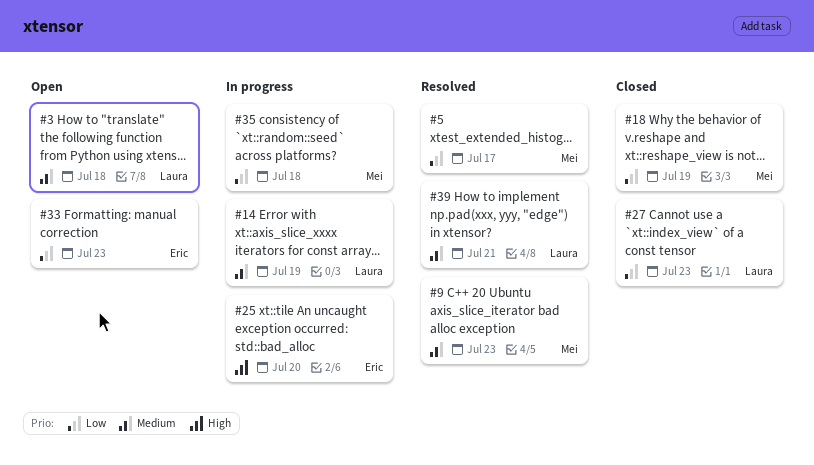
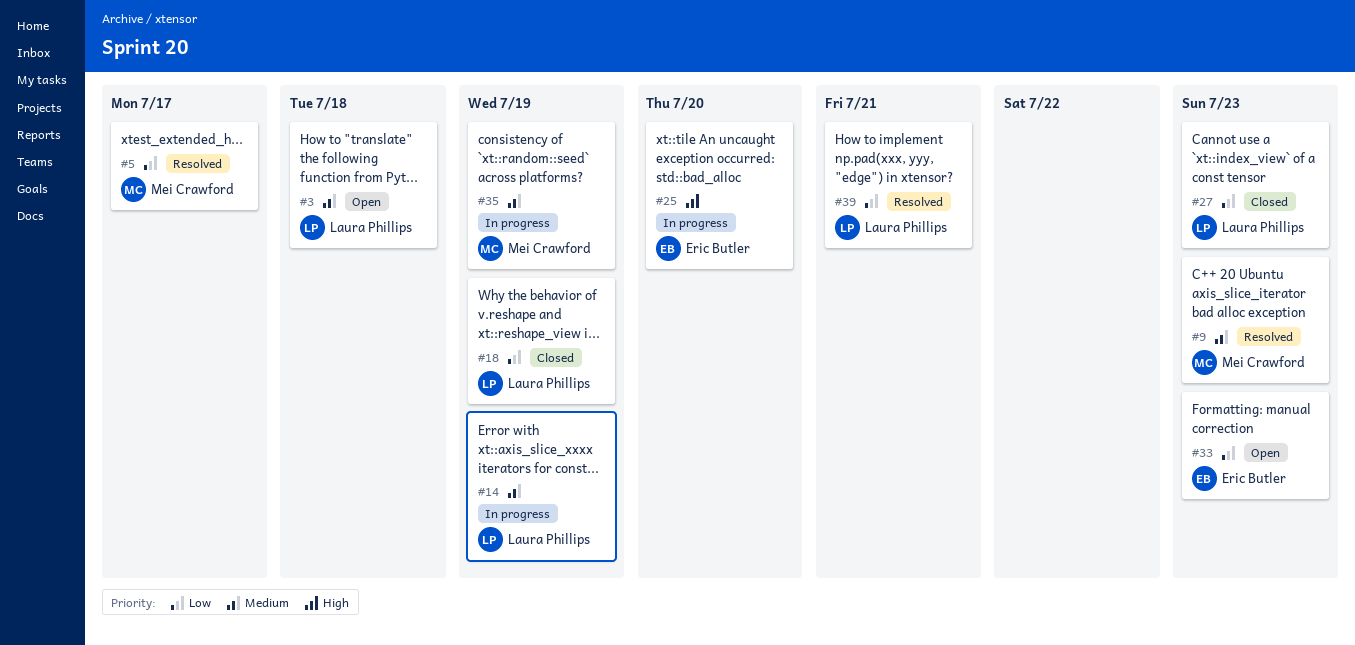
#18, owner: Mei Crawford -> Laura Phillips
#35, priority: Low -> Medium
#35, due: Jul 18 -> Jul 19
#39, priority: Medium -> Low

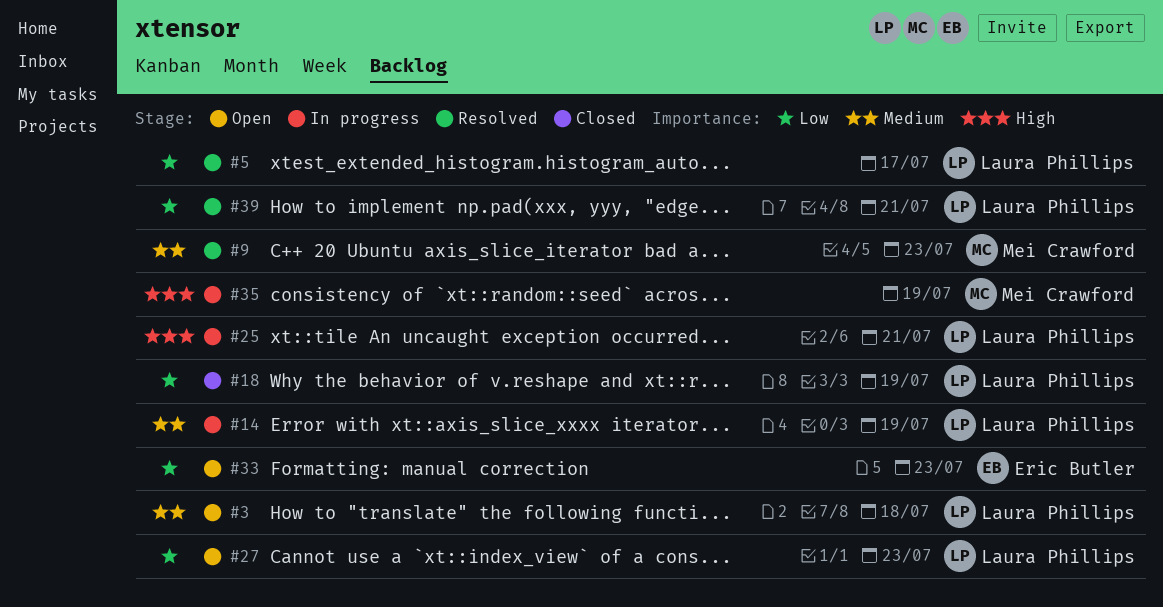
#5, owner: Mei Crawford -> Laura Phillips
#25, owner: Eric Butler -> Laura Phillips
#25, due: Jul 20 -> Jul 21
#27, status: Closed -> Open
#35, priority: Medium -> High

